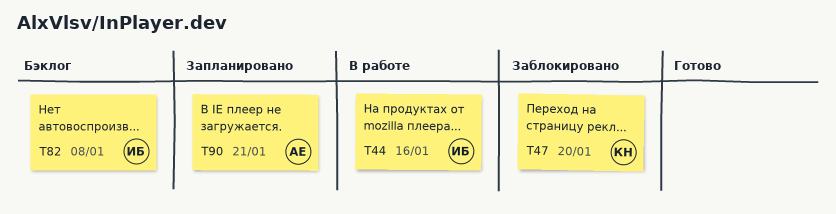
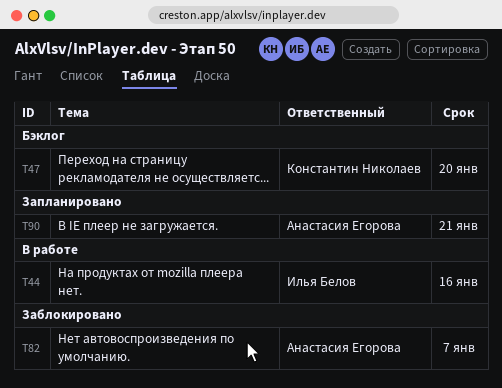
T47, status: Заблокировано -> Бэклог
T82, status: Бэклог -> Заблокировано
T82, owner: Илья Белов -> Анастасия Егорова
T82, due: Jan 8 -> Jan 7

